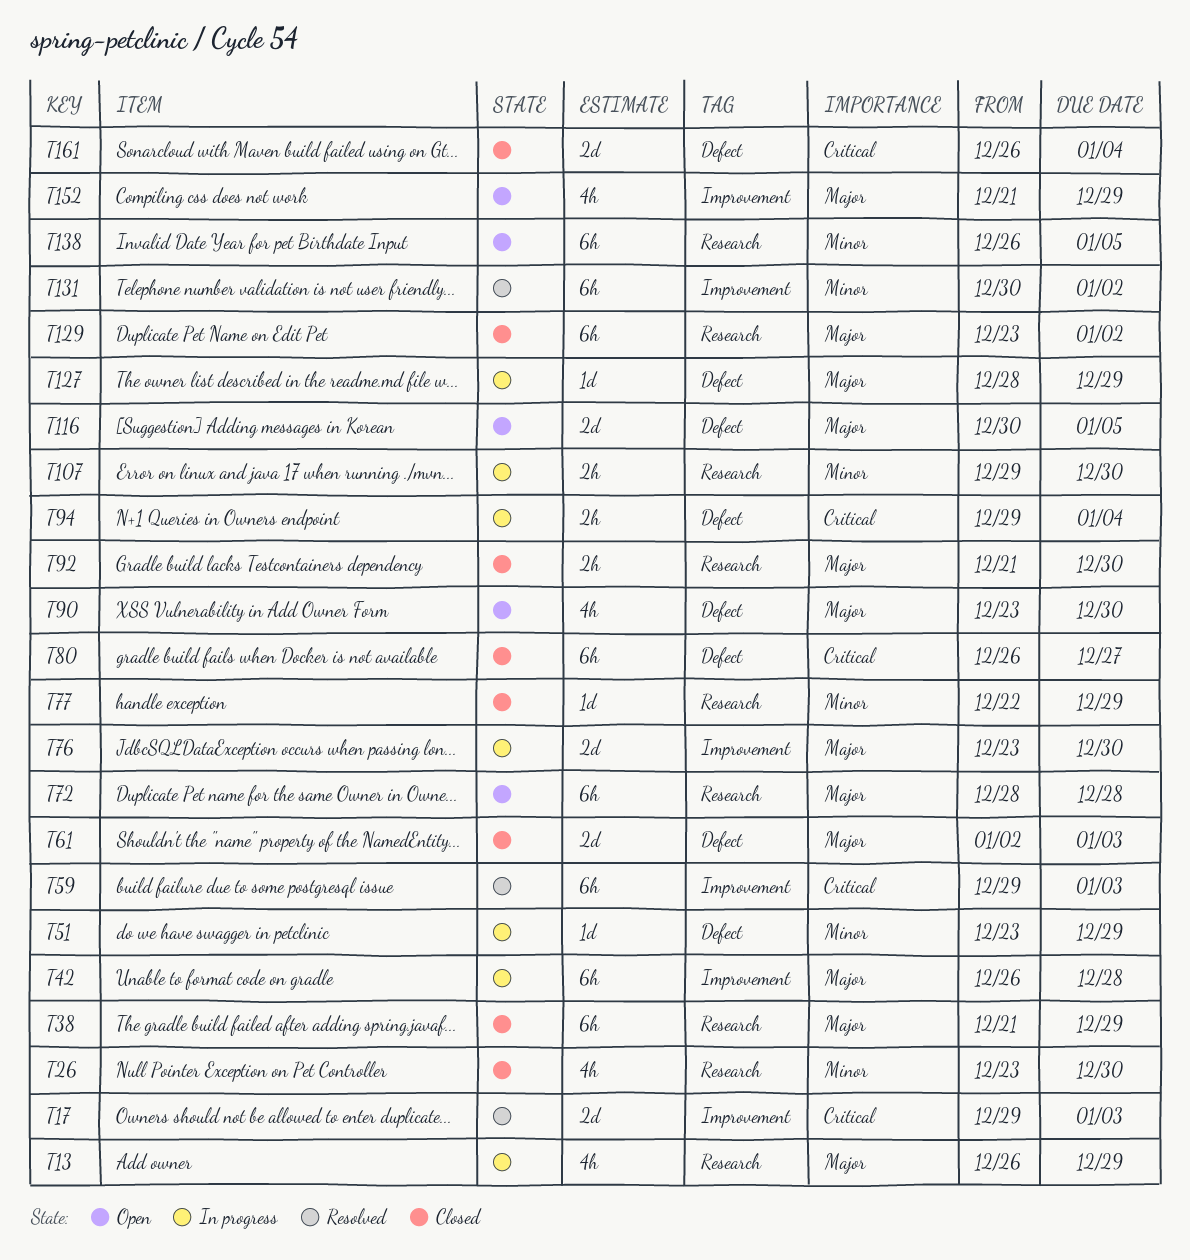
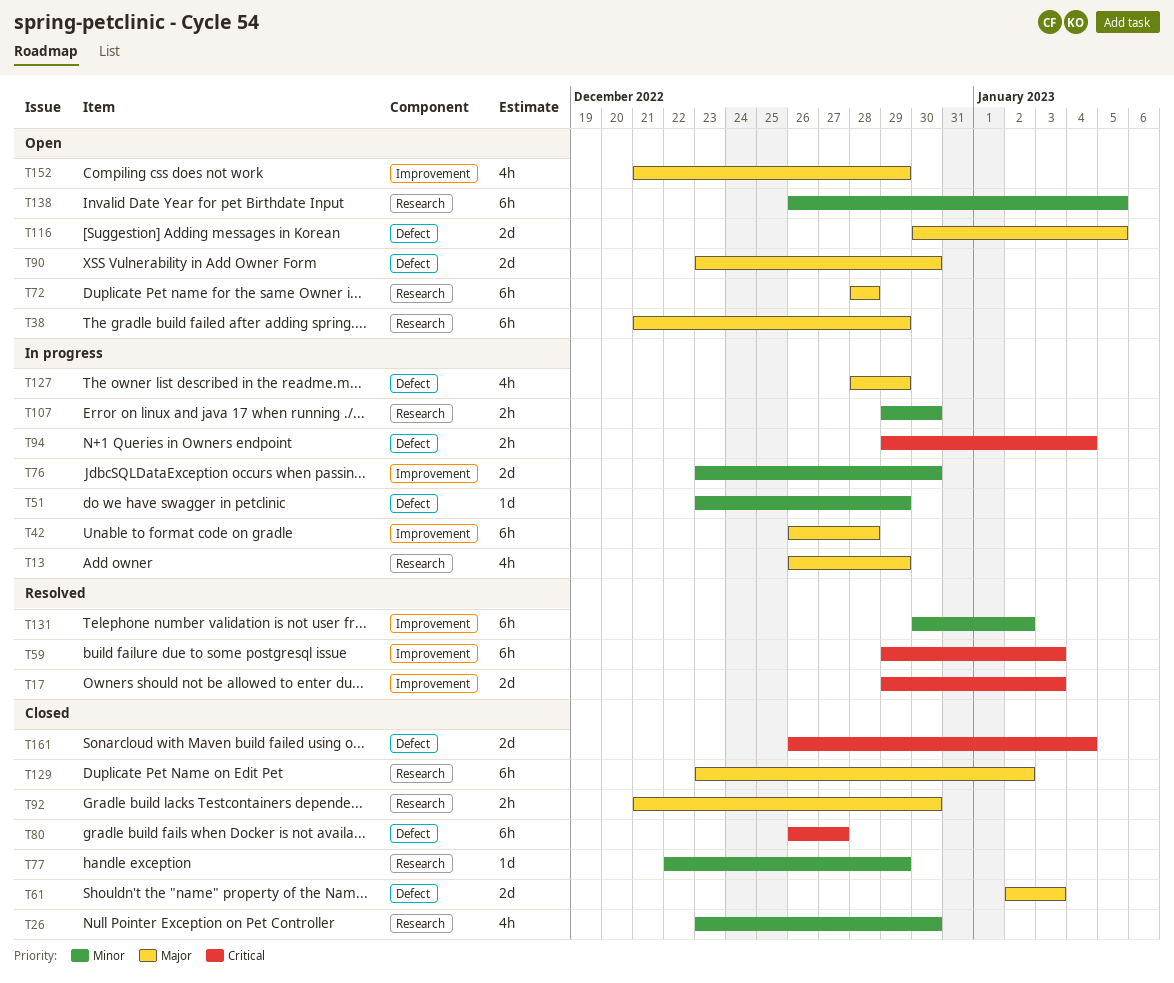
T38, status: Closed -> Open
T76, priority: Major -> Minor
T90, estimate: 4h -> 2d
T127, estimate: 1d -> 4h

